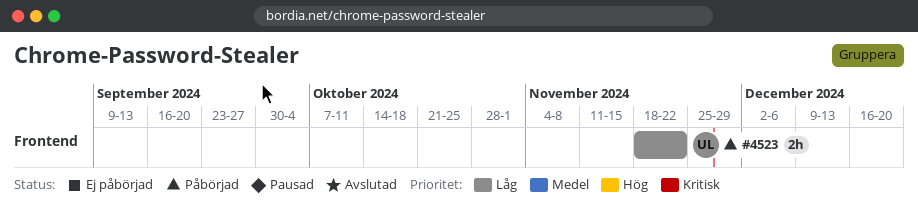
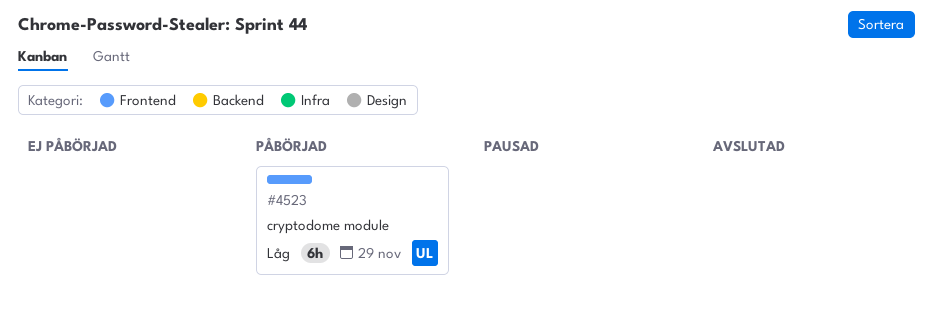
#4523, estimate: 2h -> 6h
#4523, due: Nov 22 -> Nov 29

